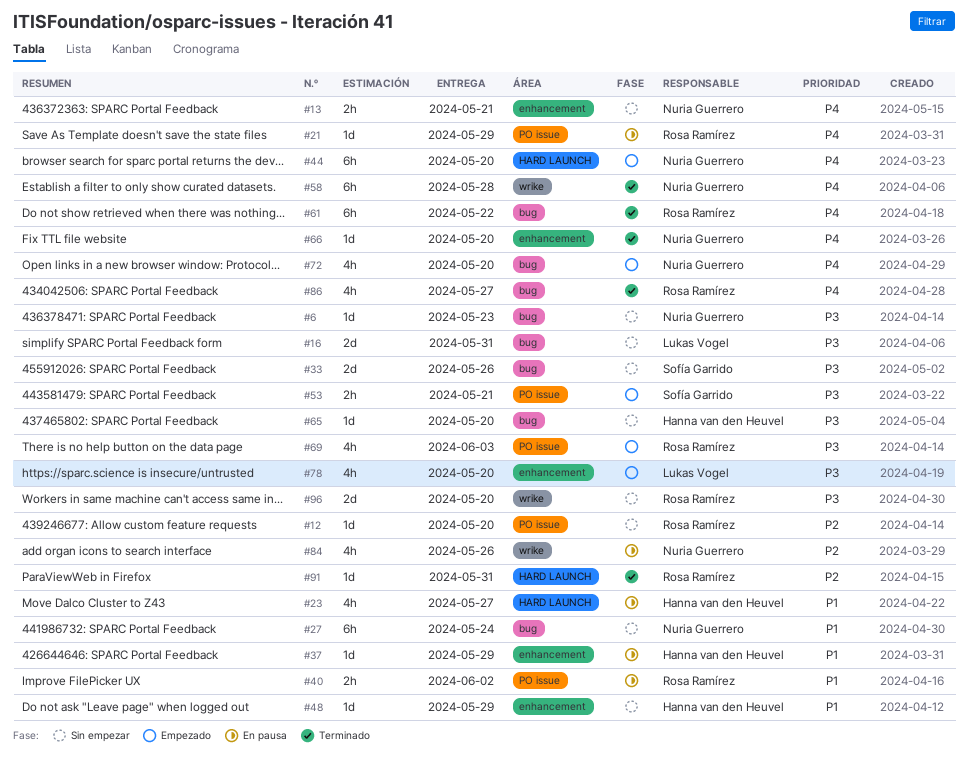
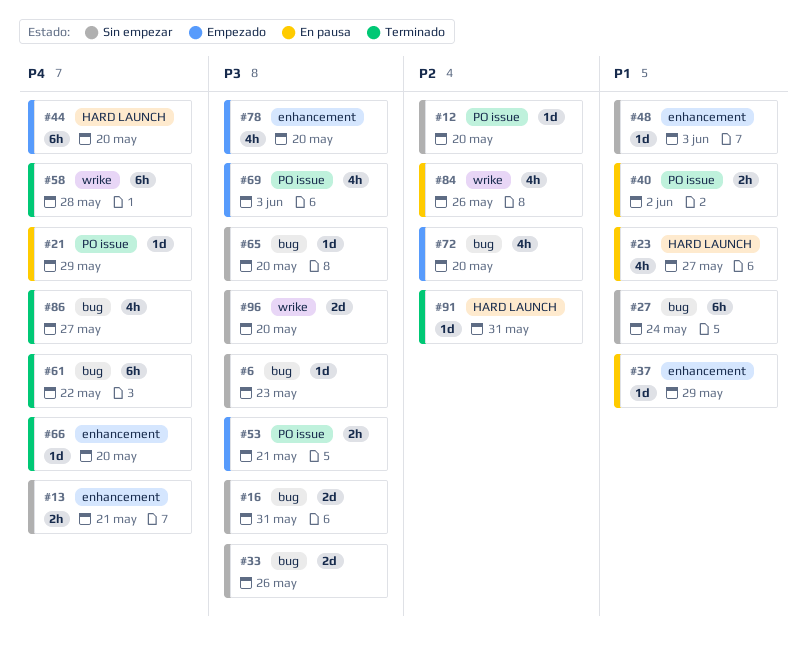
#48, due: May 29 -> Jun 3
#72, priority: P4 -> P2

